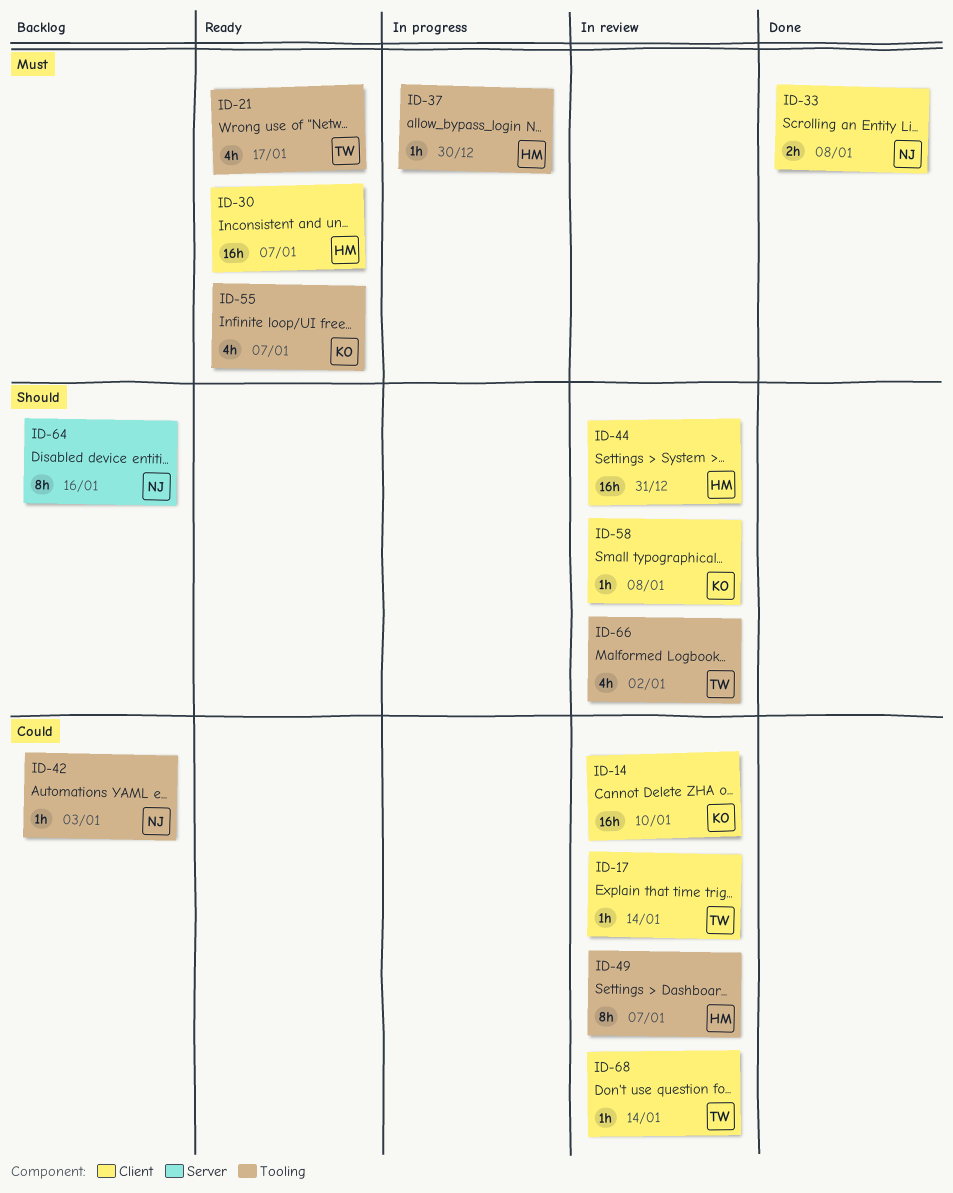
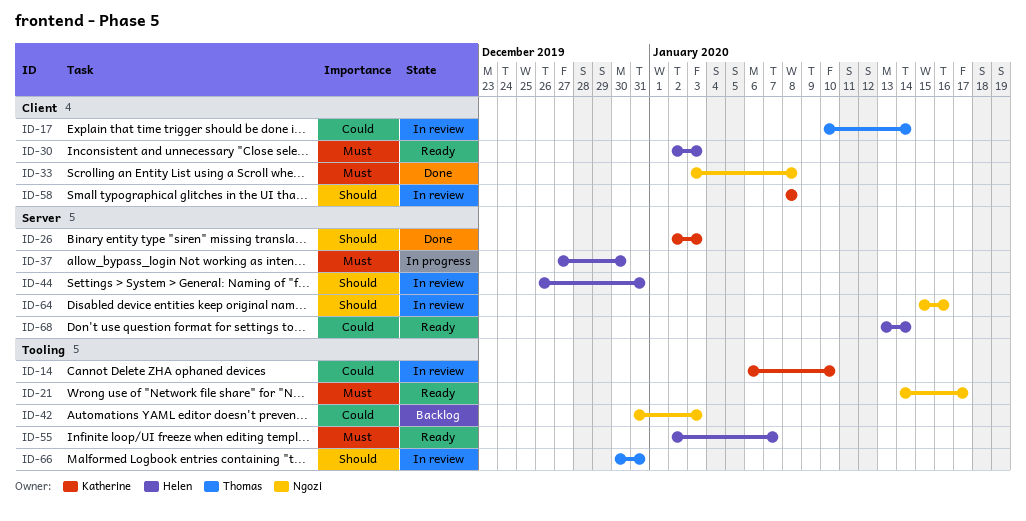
ID-14, label: Client -> Tooling
ID-21, owner: Thomas -> Ngozi
ID-26: none -> present
ID-30, due: Jan 7 -> Jan 3
ID-37, label: Tooling -> Server
ID-44, label: Client -> Server
ID-49: present -> none
ID-55, owner: Katherine -> Helen
ID-64, status: Backlog -> In review
ID-66, due: Jan 2 -> Dec 31
ID-68, status: In review -> Ready
ID-68, owner: Thomas -> Helen
ID-68, label: Client -> Server

